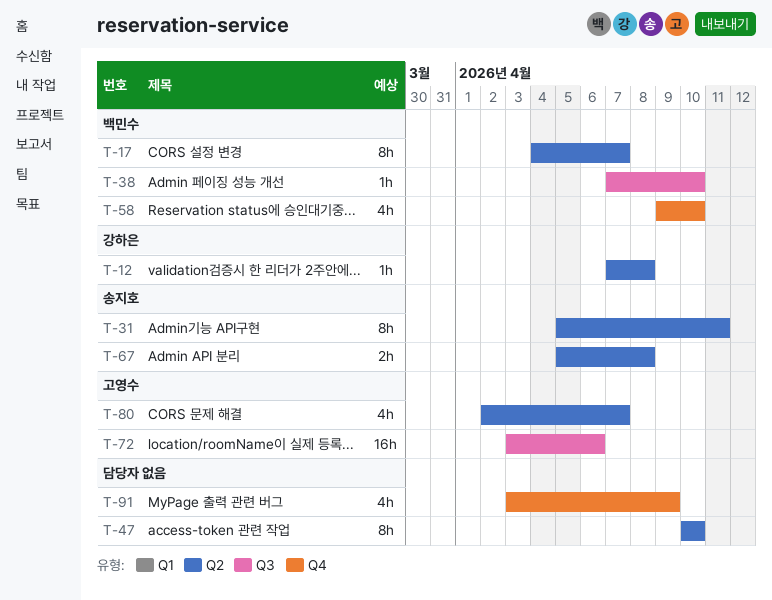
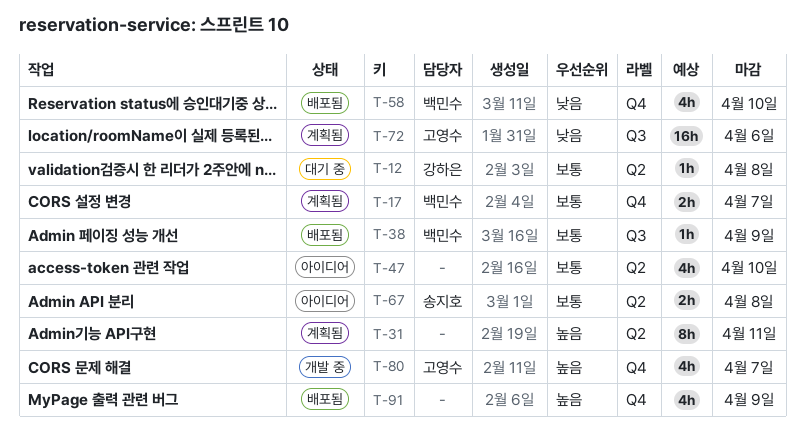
T-17, label: Q2 -> Q4
T-17, estimate: 8h -> 2h
T-31, owner: 송지호 -> none
T-38, due: Apr 10 -> Apr 9
T-47, estimate: 8h -> 4h
T-80, label: Q2 -> Q4

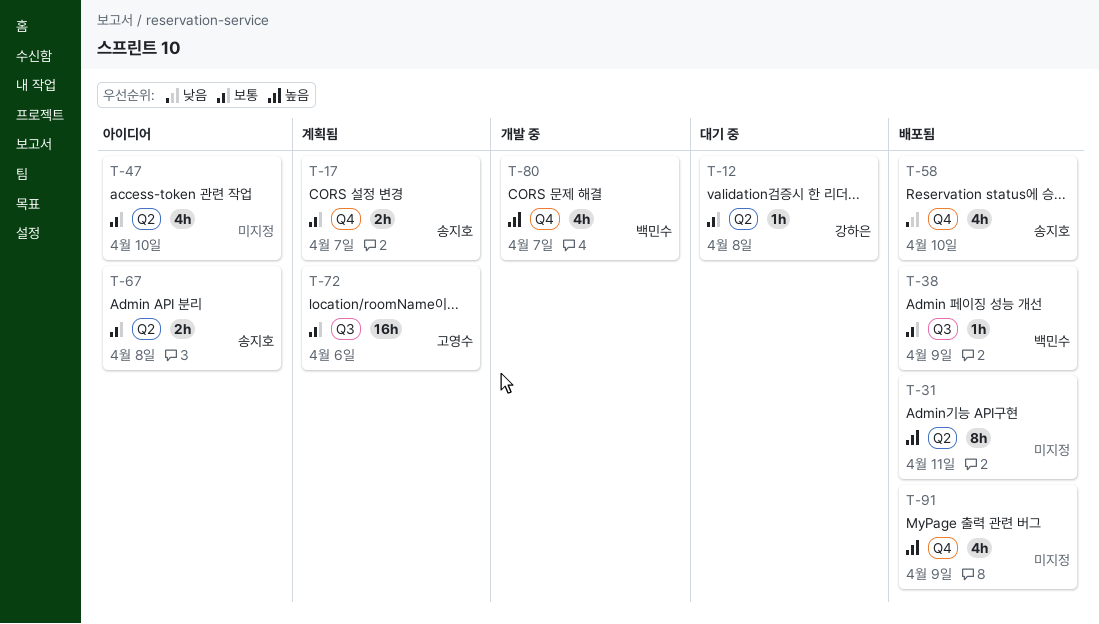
T-17, owner: 백민수 -> 송지호
T-31, status: 계획됨 -> 배포됨
T-58, owner: 백민수 -> 송지호
T-72, priority: 낮음 -> 보통
T-80, owner: 고영수 -> 백민수

